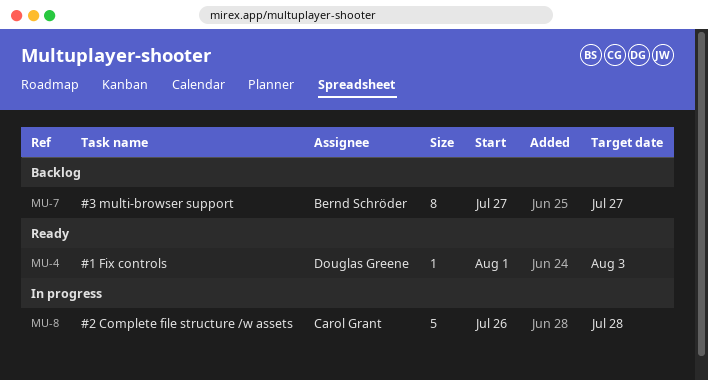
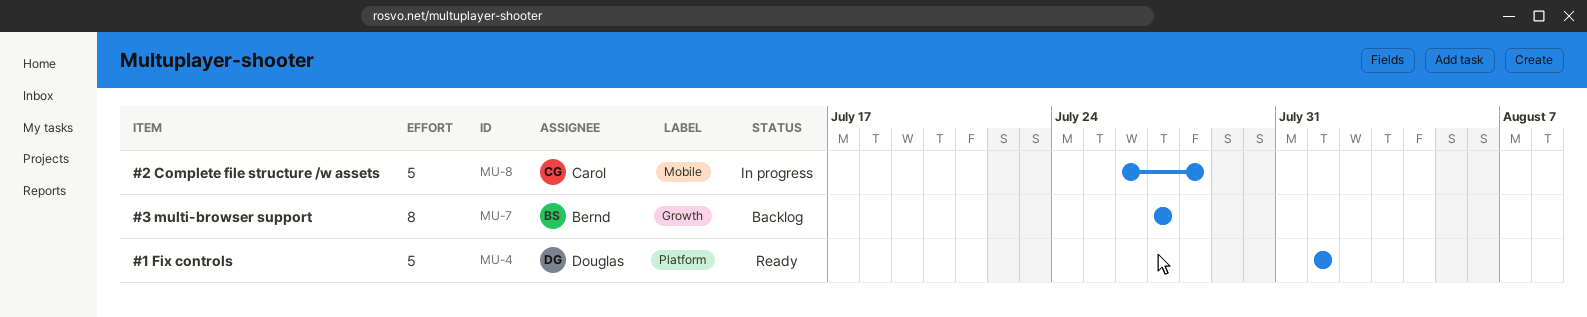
MU-4, estimate: 1 -> 5
MU-4, due: Aug 3 -> Aug 1

